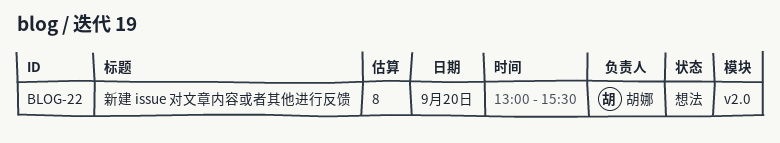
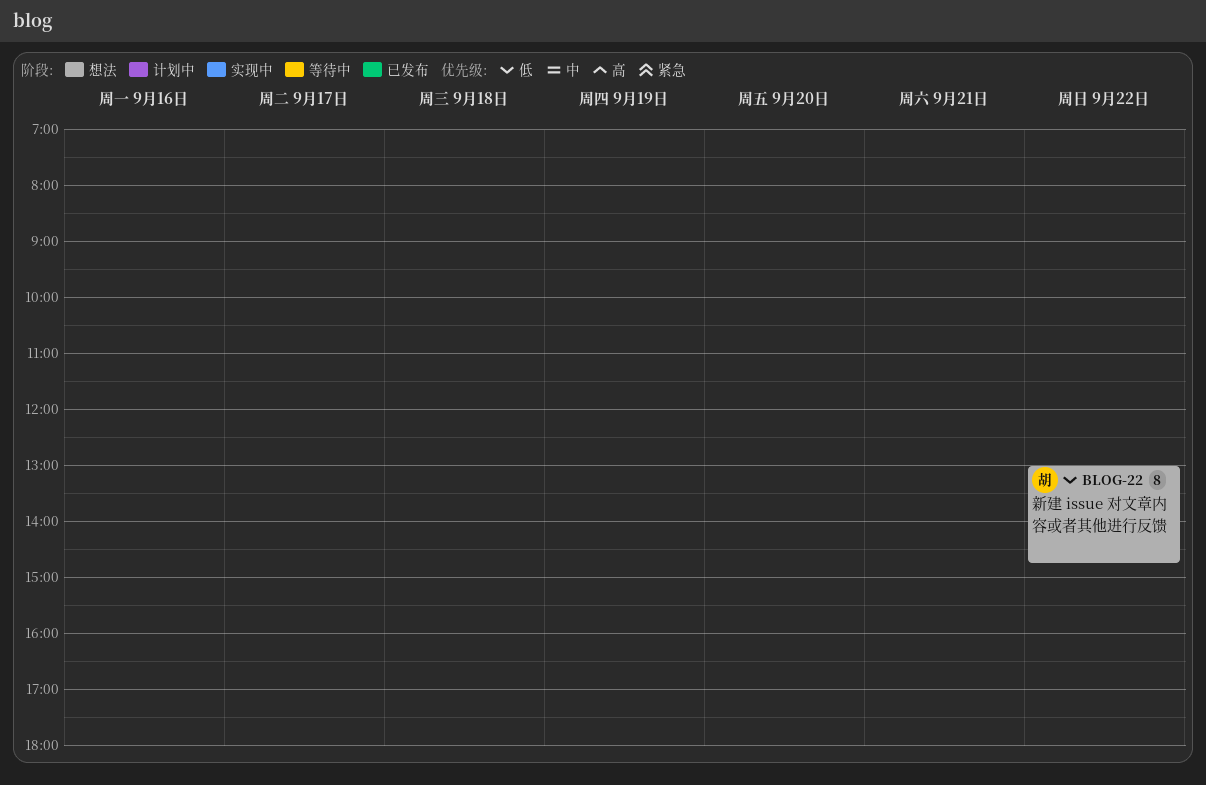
BLOG-22, day: Sep 20 -> Sep 22
BLOG-22, ends: 15:30 -> 14:45

